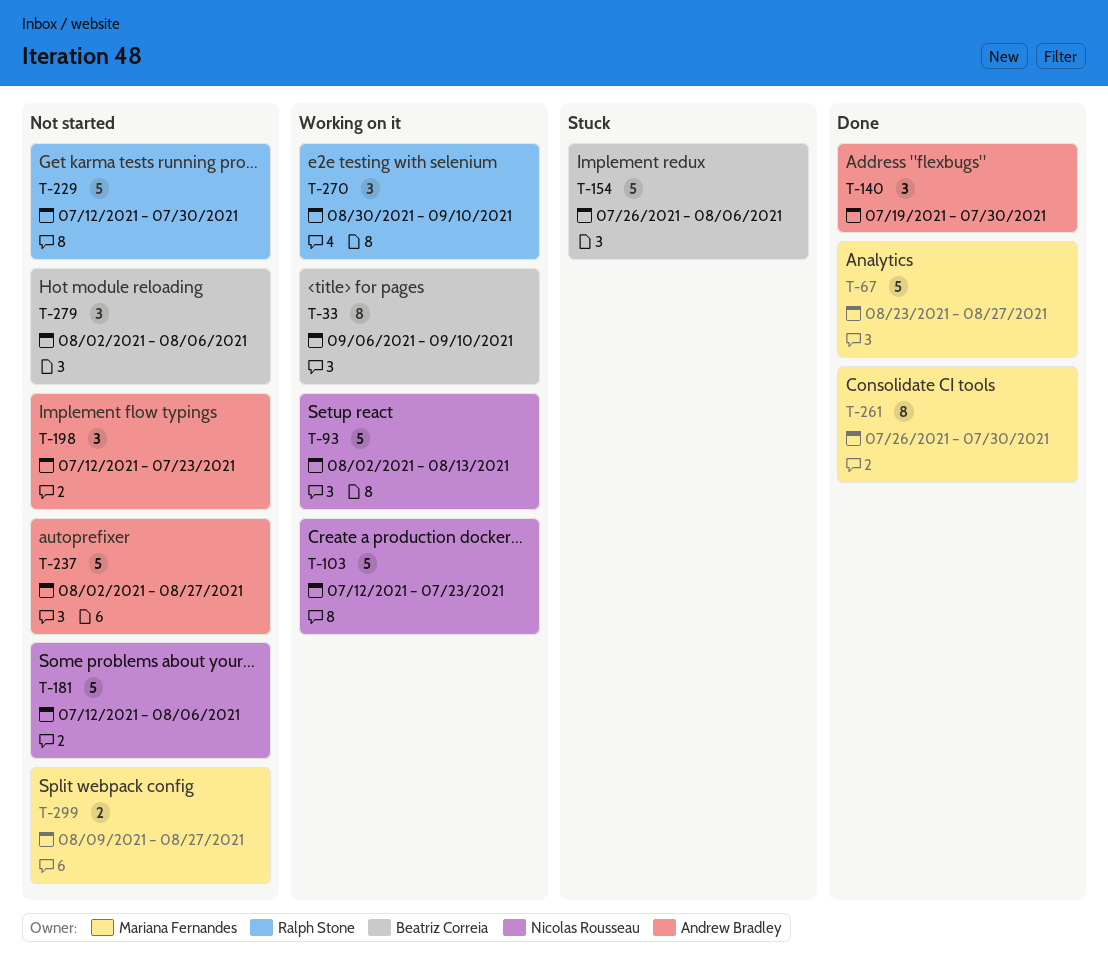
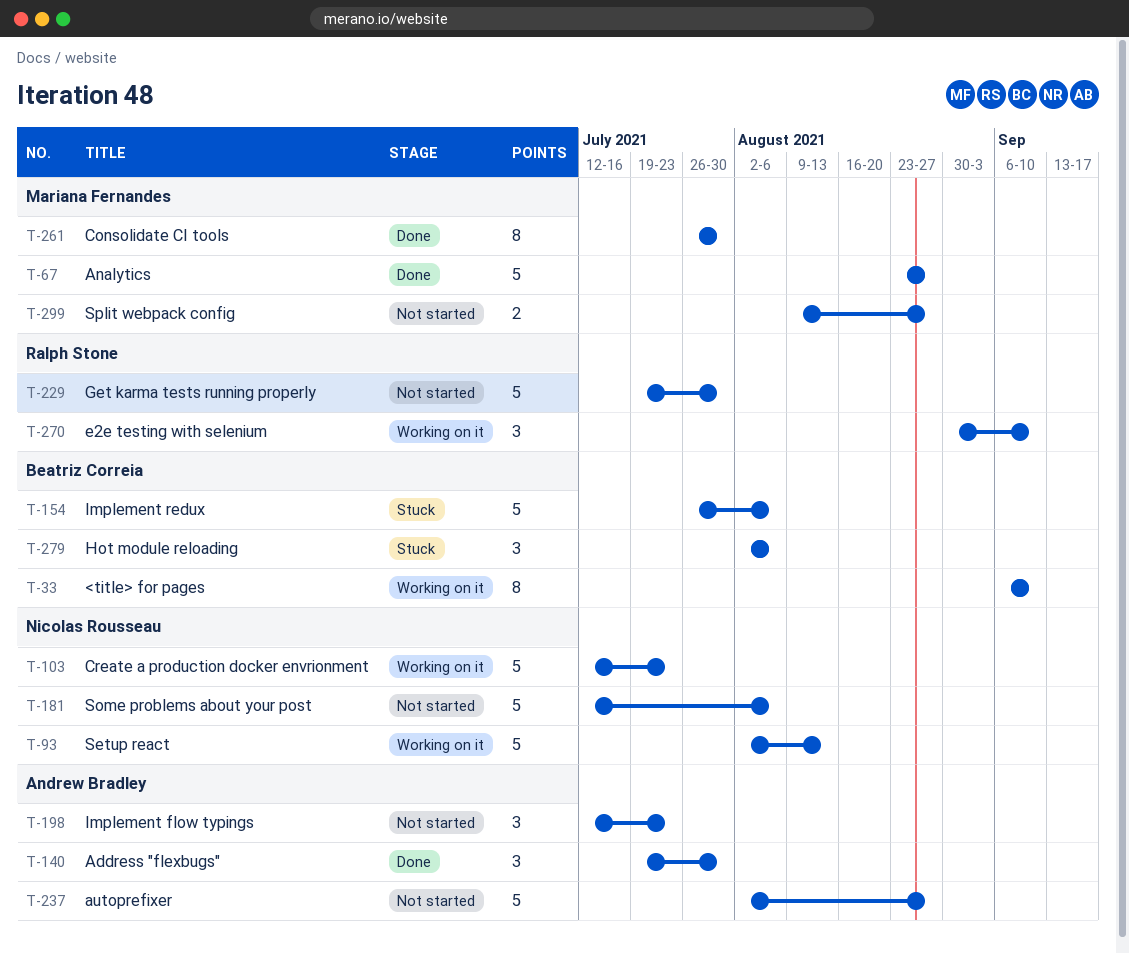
T-229, start: Jul 12 -> Jul 19
T-279, status: Not started -> Stuck

